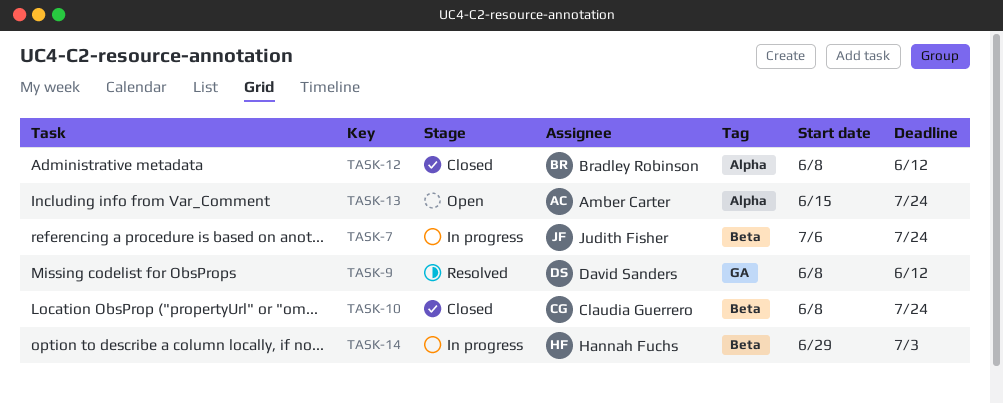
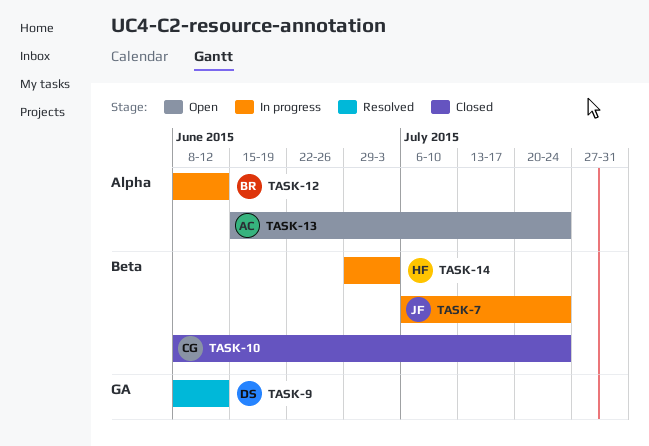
TASK-12, status: Closed -> In progress

